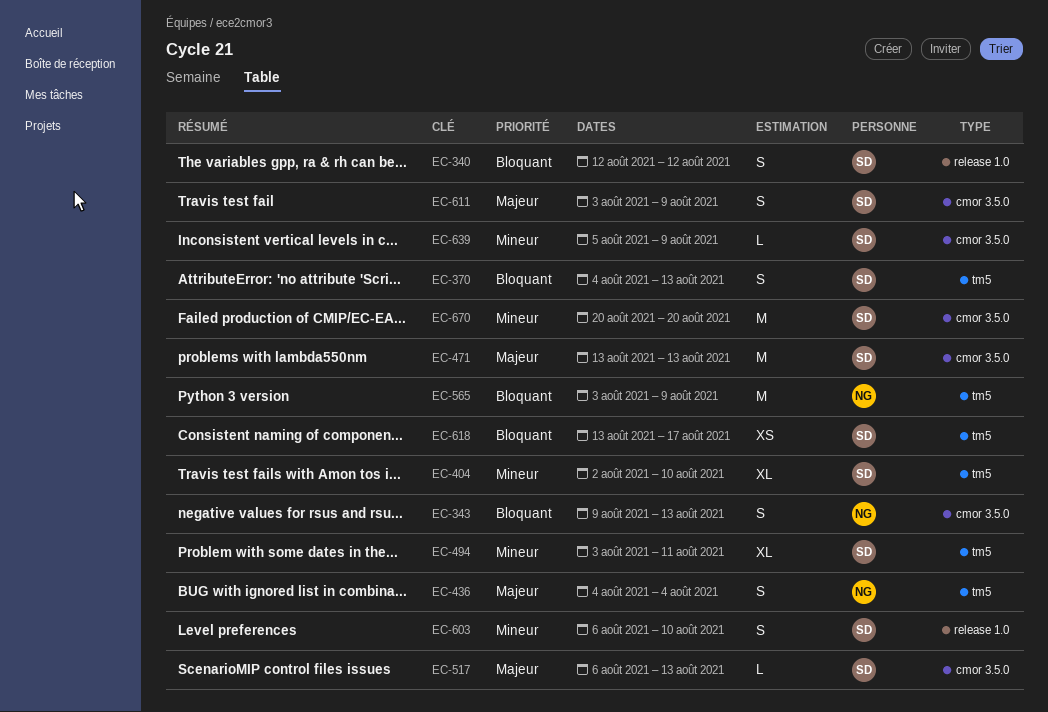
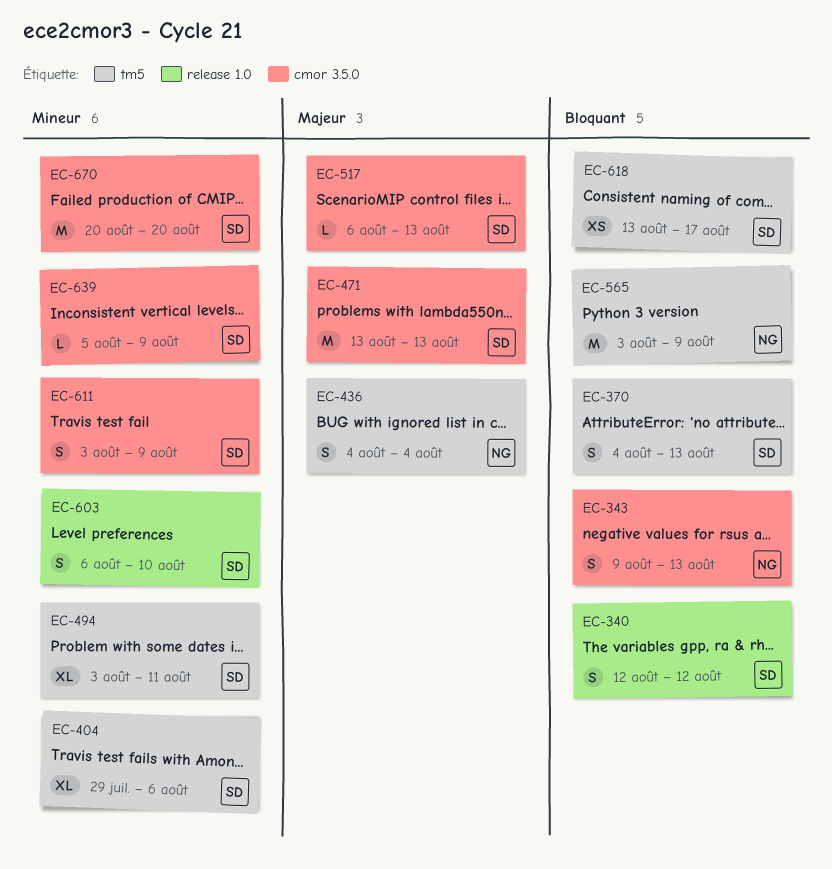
EC-404, start: Aug 2 -> Jul 29
EC-404, due: Aug 10 -> Aug 6
EC-611, priority: Majeur -> Mineur

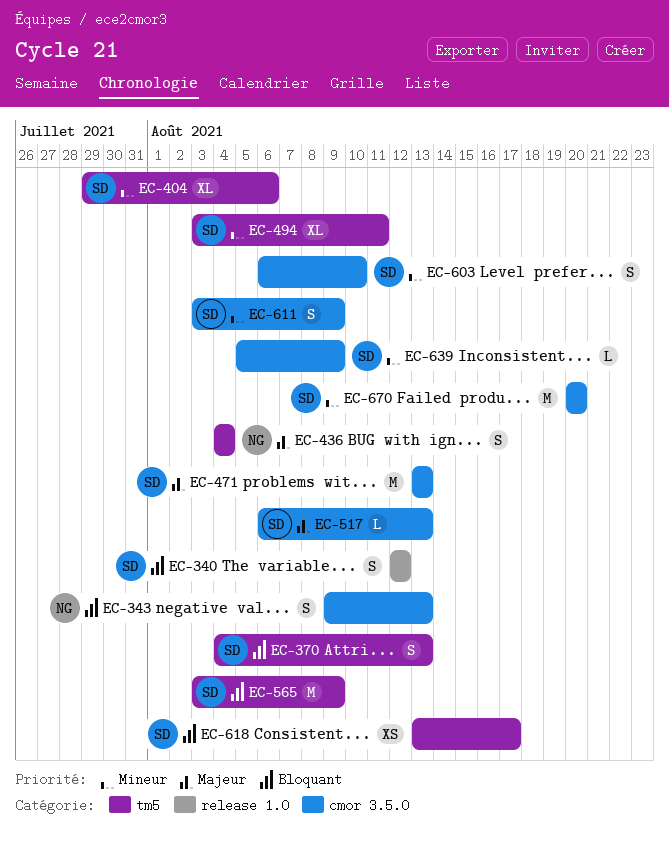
EC-565, owner: NG -> SD
EC-603, label: release 1.0 -> cmor 3.5.0

